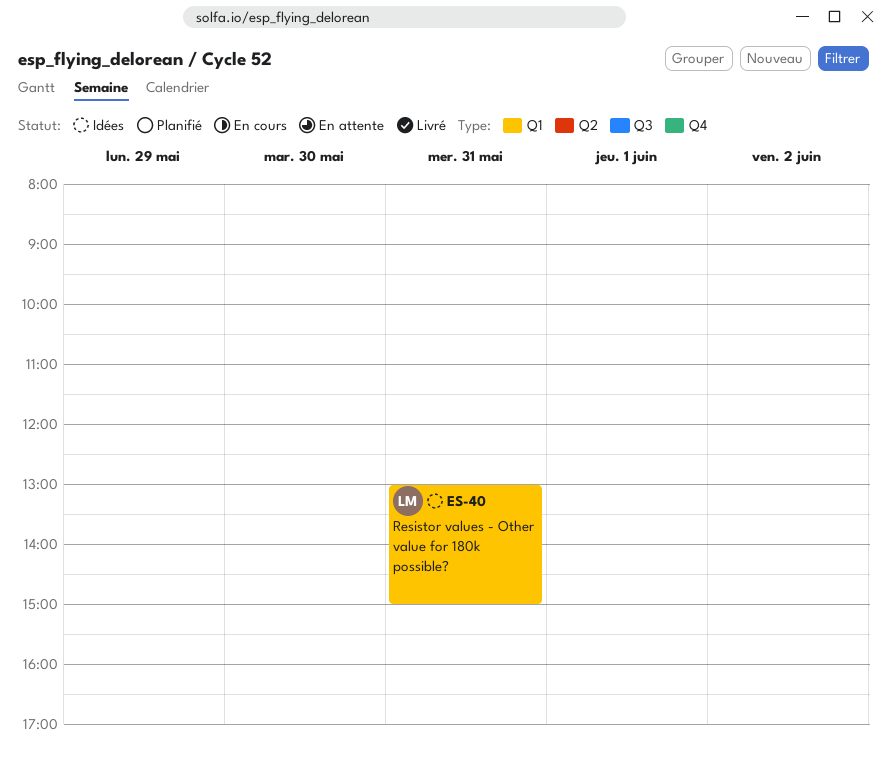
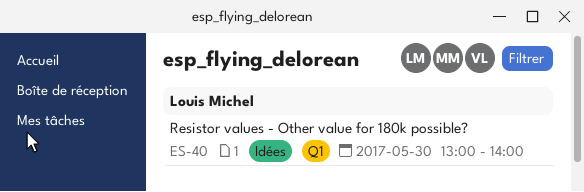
ES-40, day: May 31 -> May 30
ES-40, ends: 15:00 -> 14:00

